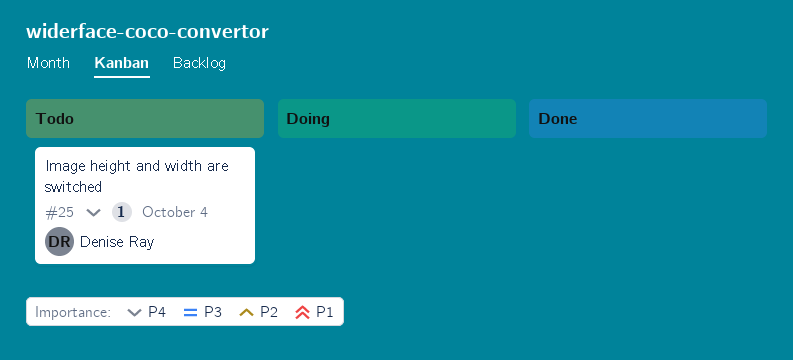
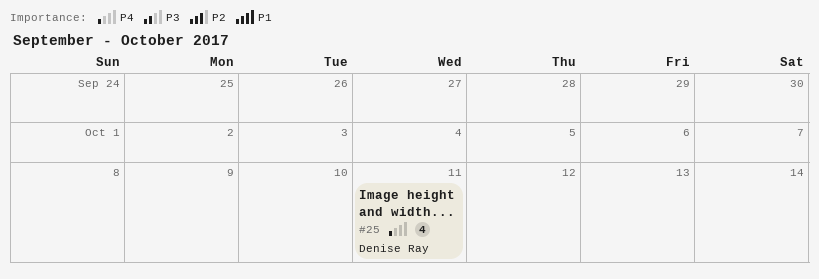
#25, estimate: 1 -> 4
#25, due: Oct 4 -> Oct 11

